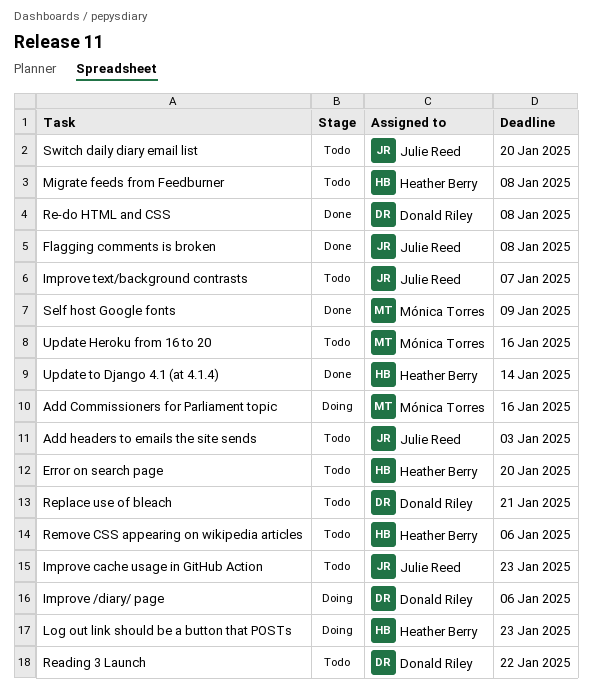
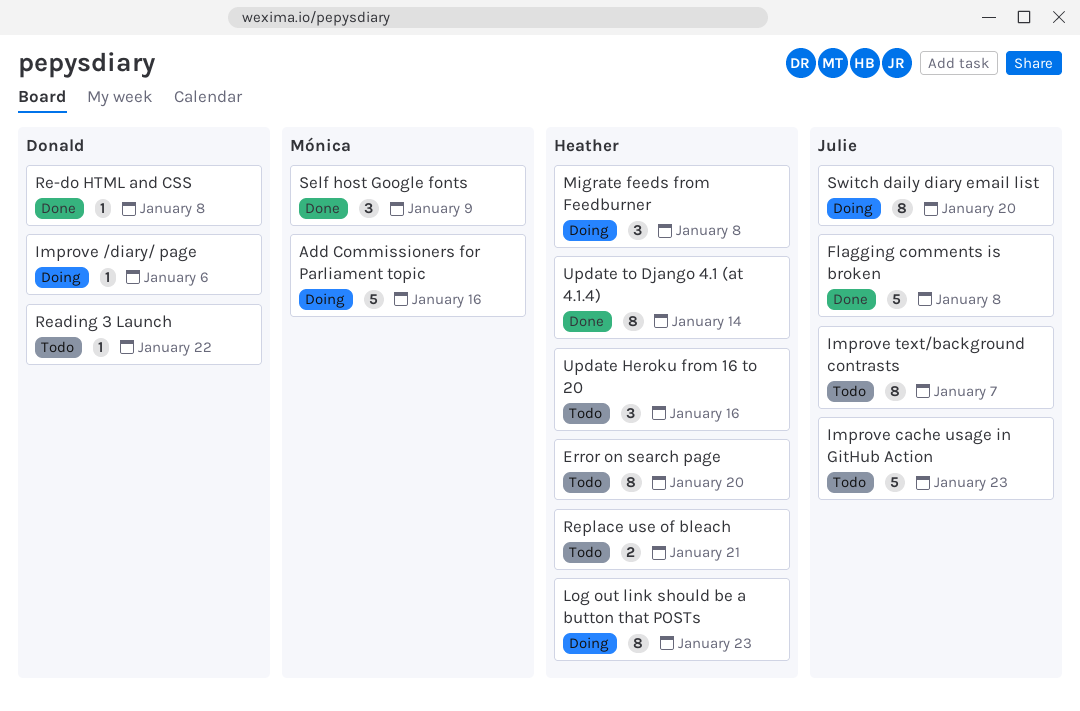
Add headers to emails the site sends: present -> none
Migrate feeds from Feedburner, status: Todo -> Doing
Remove CSS appearing on wikipedia articles: present -> none
Replace use of bleach, owner: Donald Riley -> Heather Berry
Switch daily diary email list, status: Todo -> Doing
Update Heroku from 16 to 20, owner: Mónica Torres -> Heather Berry

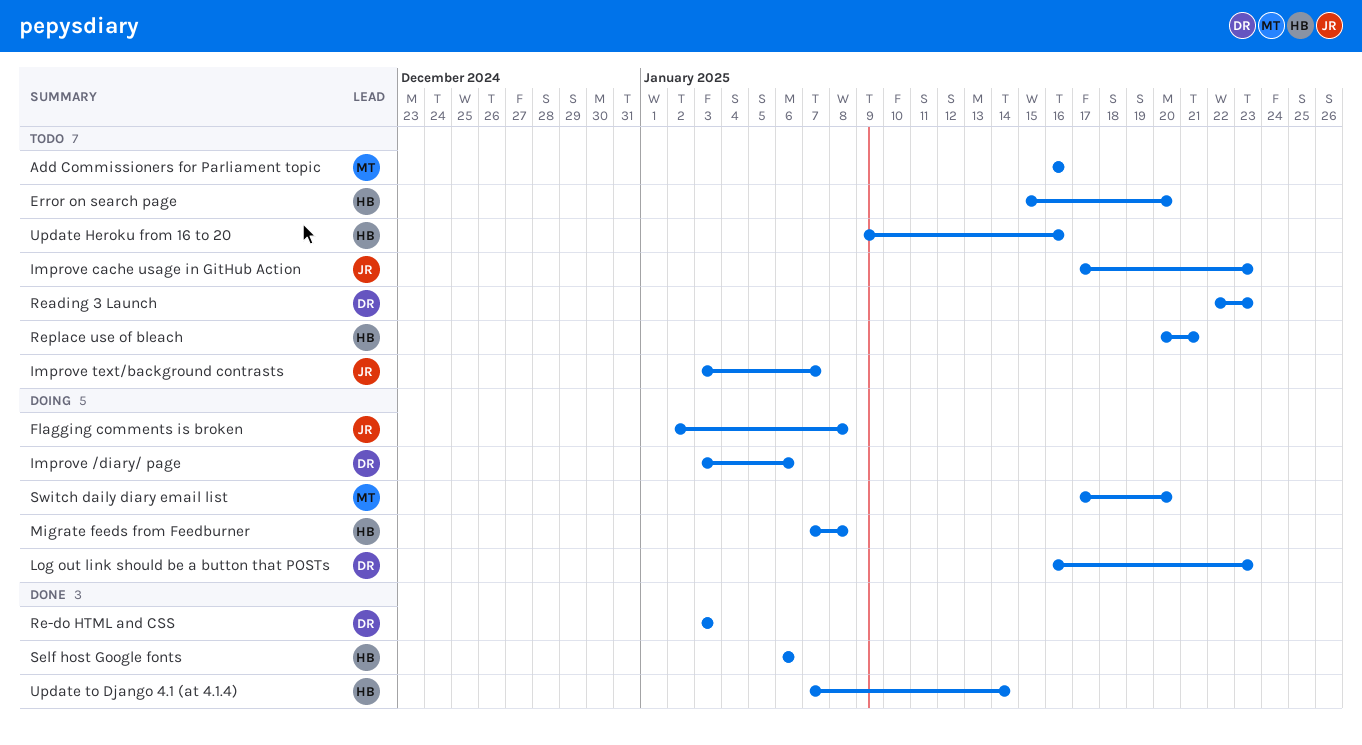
Add Commissioners for Parliament topic, status: Doing -> Todo
Flagging comments is broken, status: Done -> Doing
Log out link should be a button that POSTs, owner: Heather -> Donald
Re-do HTML and CSS, due: Jan 8 -> Jan 3
Reading 3 Launch, due: Jan 22 -> Jan 23
Self host Google fonts, owner: Mónica -> Heather
Self host Google fonts, due: Jan 9 -> Jan 6
Switch daily diary email list, owner: Julie -> Mónica

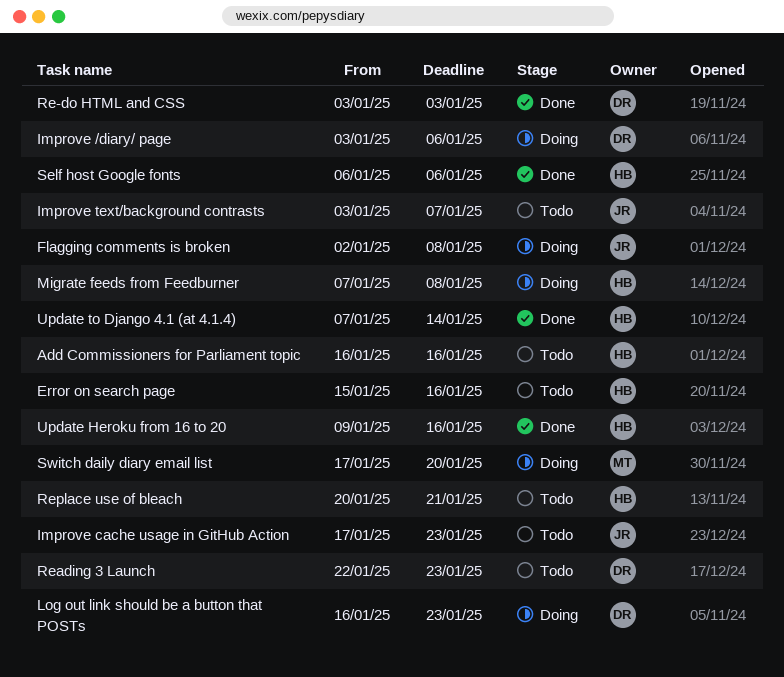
Add Commissioners for Parliament topic, owner: MT -> HB
Error on search page, due: Jan 20 -> Jan 16
Update Heroku from 16 to 20, status: Todo -> Done

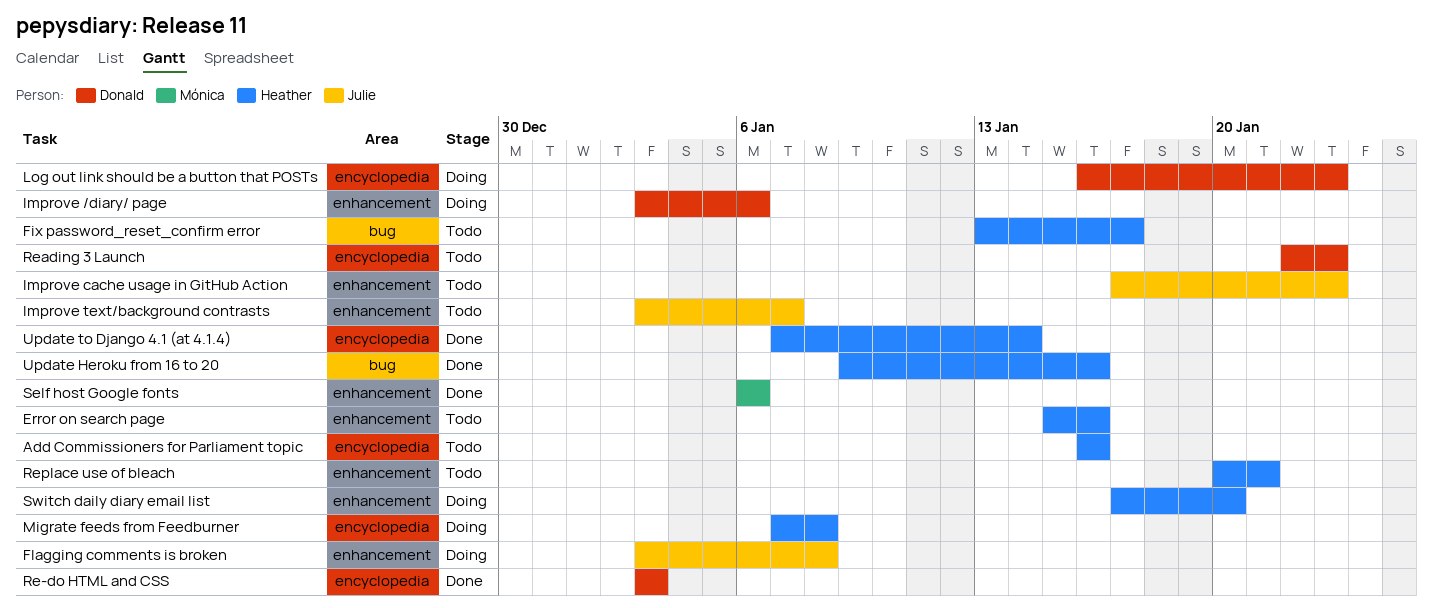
Fix password_reset_confirm error: none -> present
Flagging comments is broken, start: Jan 2 -> Jan 3
Self host Google fonts, owner: Heather -> Mónica
Switch daily diary email list, owner: Mónica -> Heather

